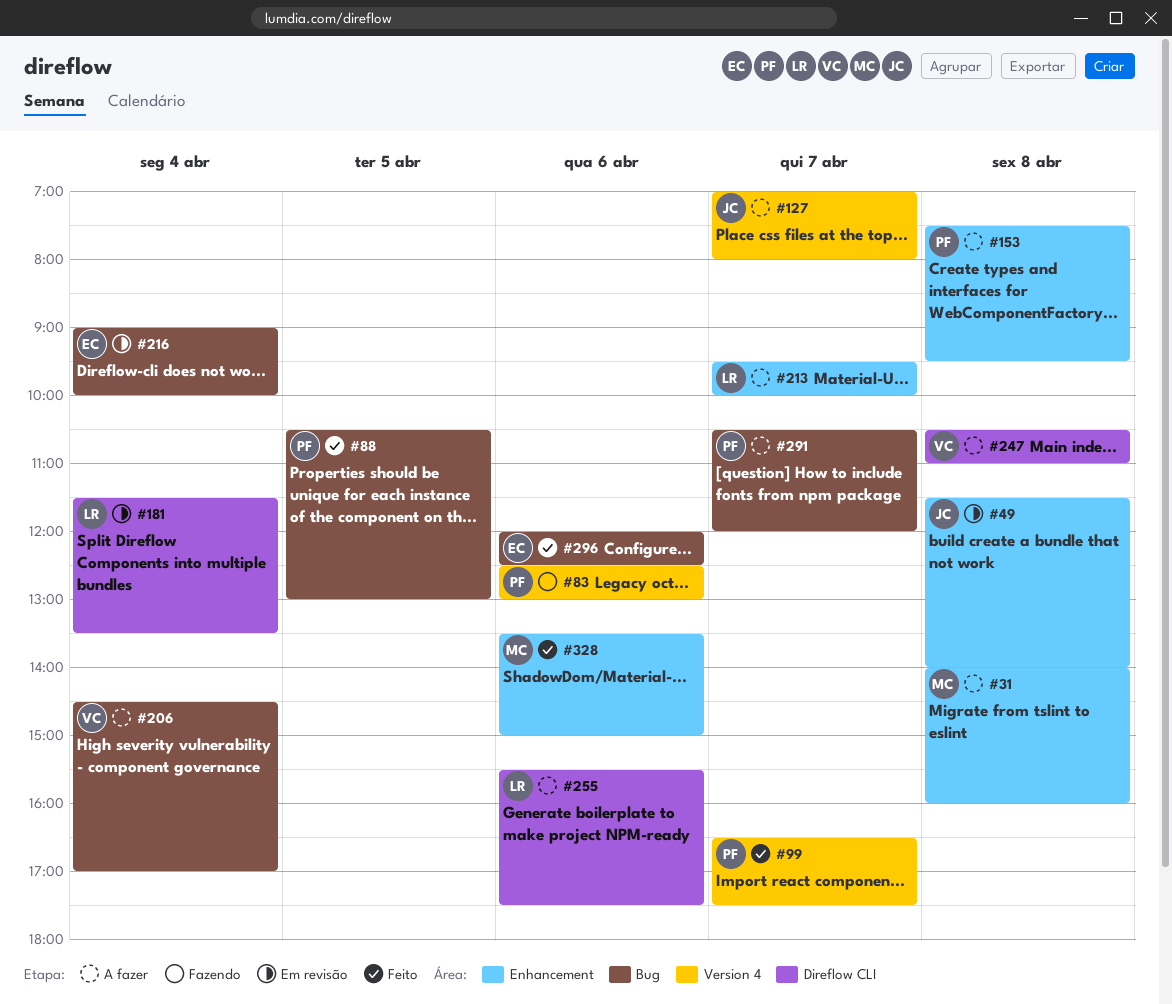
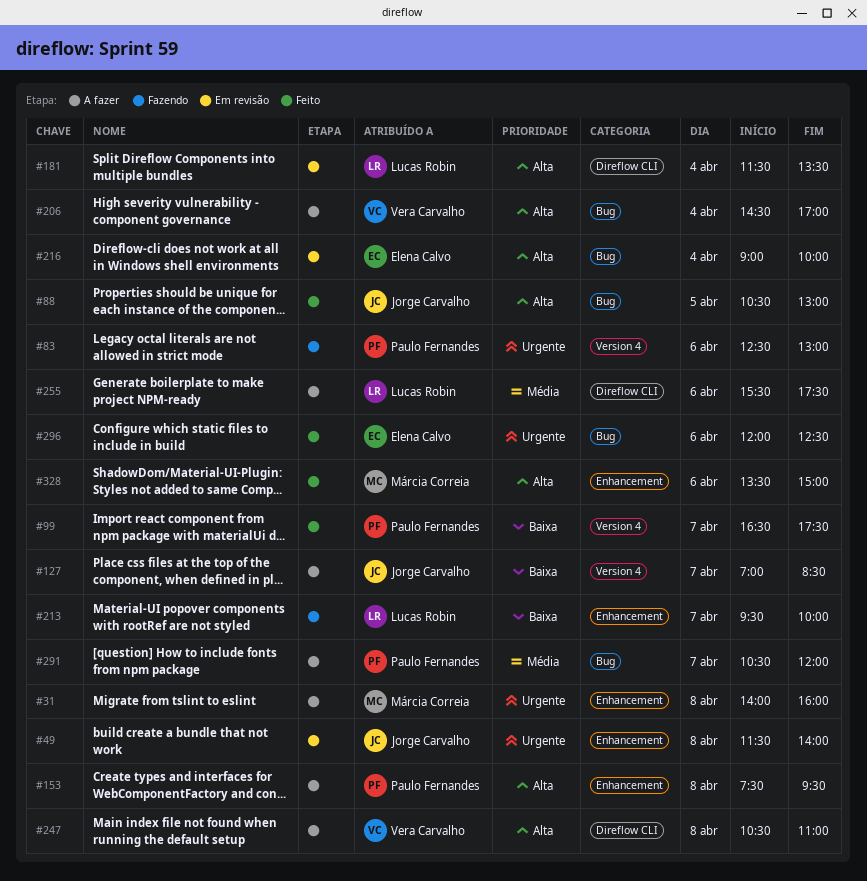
#88, owner: Paulo Fernandes -> Jorge Carvalho
#127, ends: 08:00 -> 08:30
#213, status: A fazer -> Fazendo

